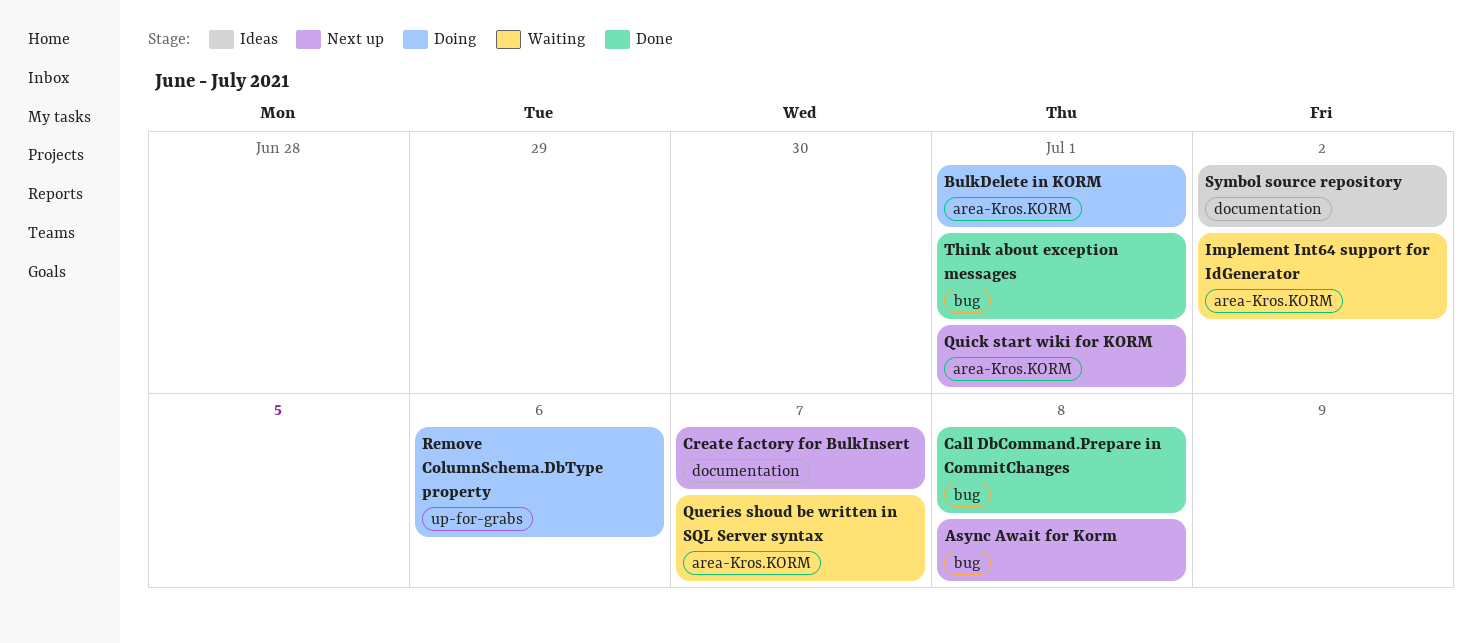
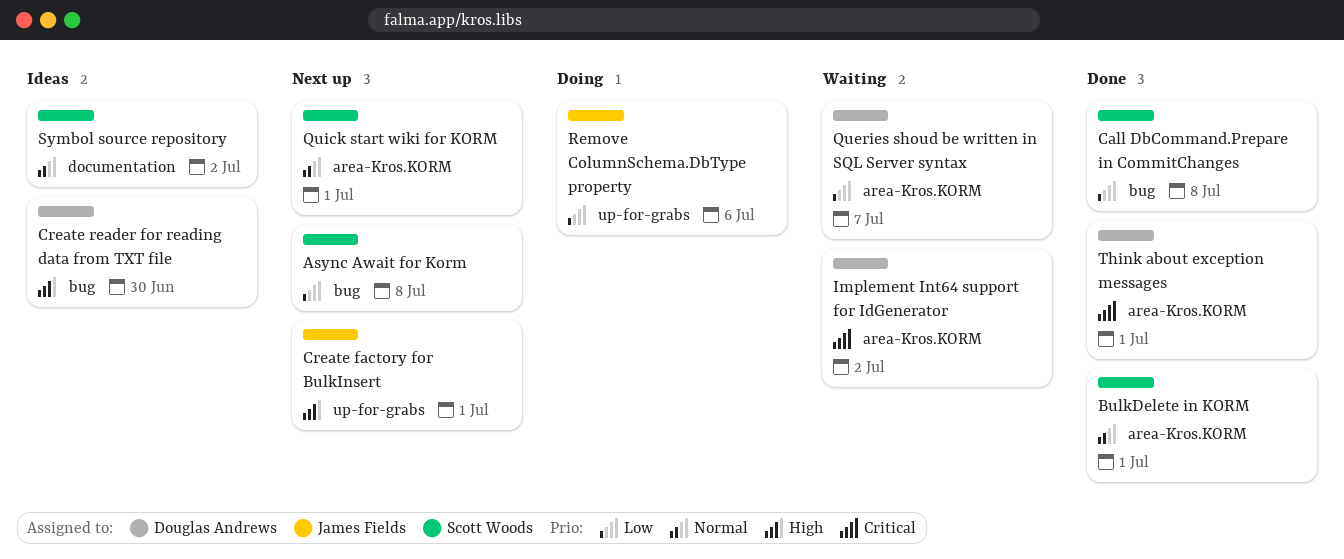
BulkDelete in KORM, status: Doing -> Done
Create factory for BulkInsert, label: documentation -> up-for-grabs
Create factory for BulkInsert, due: Jul 7 -> Jul 1
Create reader for reading data from TXT file: none -> present
Think about exception messages, label: bug -> area-Kros.KORM

